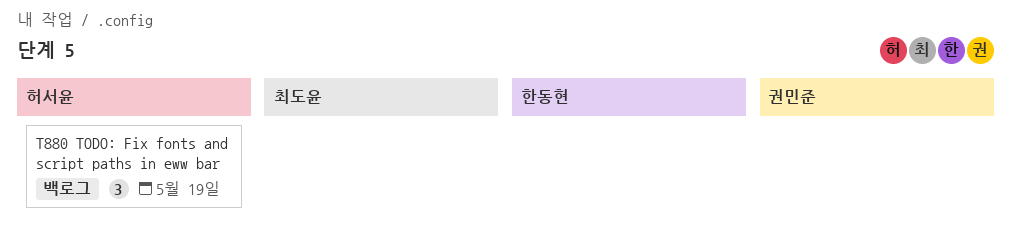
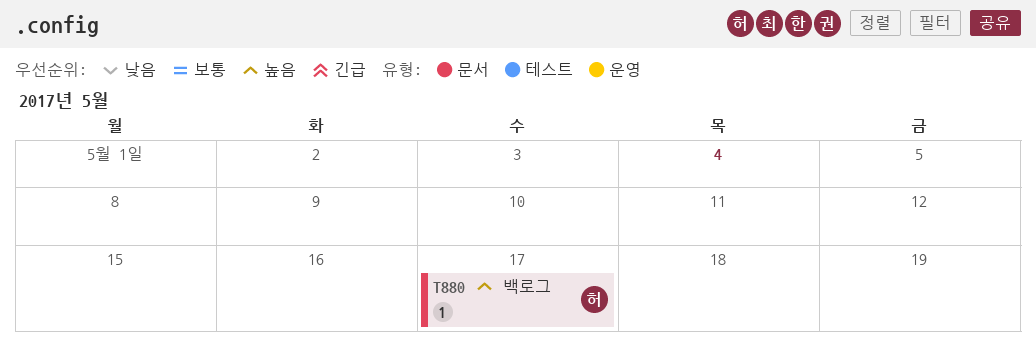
T880, estimate: 3 -> 1
T880, due: May 19 -> May 17

